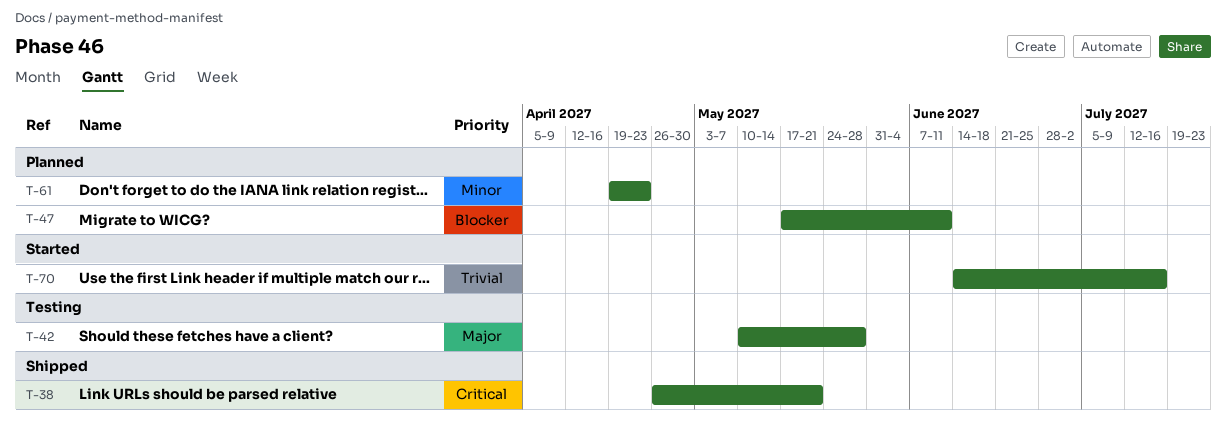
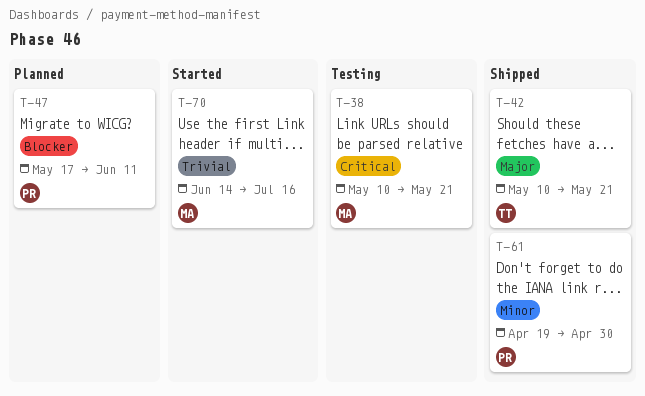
T-38, status: Shipped -> Testing
T-38, start: Apr 26 -> May 10
T-42, status: Testing -> Shipped
T-42, due: May 28 -> May 21
T-61, status: Planned -> Shipped
T-61, due: Apr 23 -> Apr 30

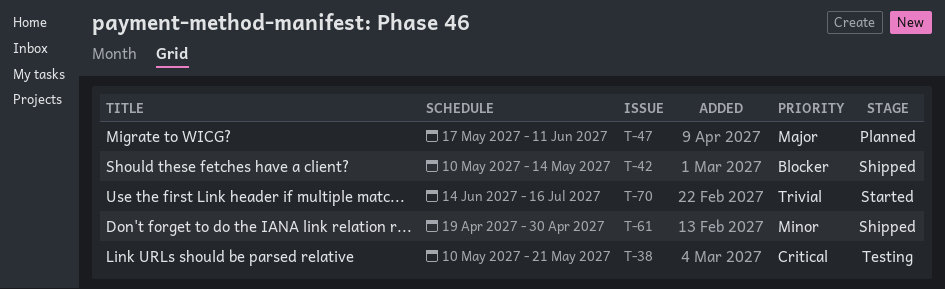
T-42, priority: Major -> Blocker
T-42, due: May 21 -> May 14
T-47, priority: Blocker -> Major

